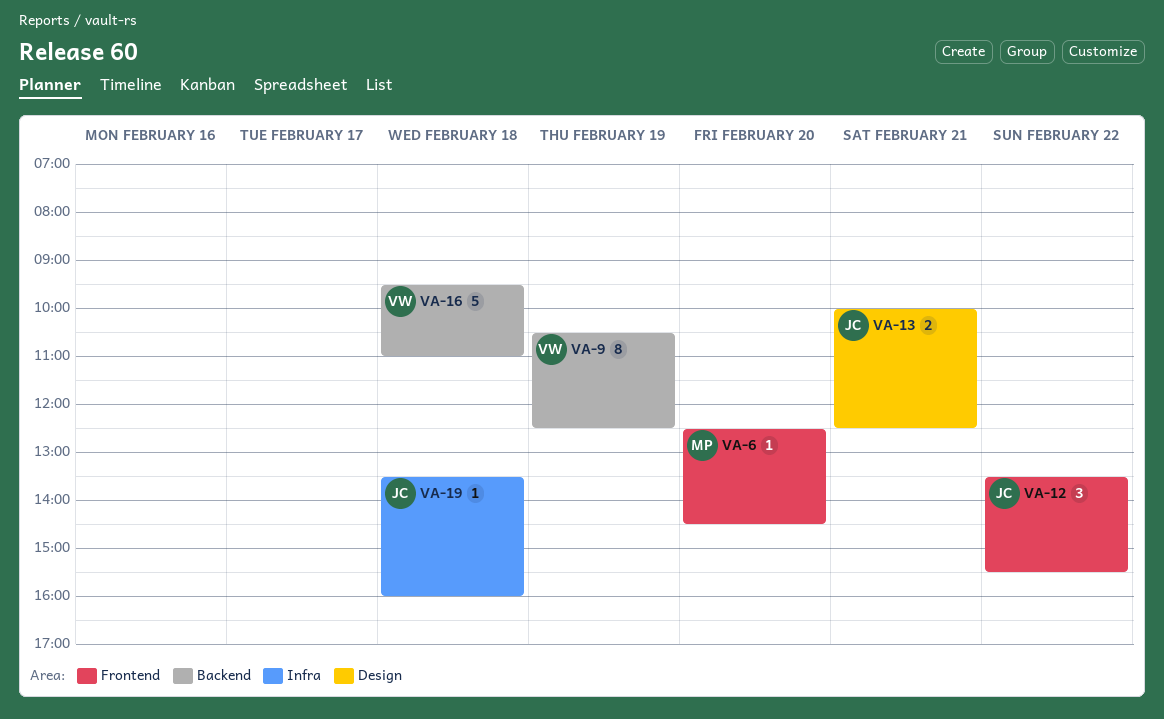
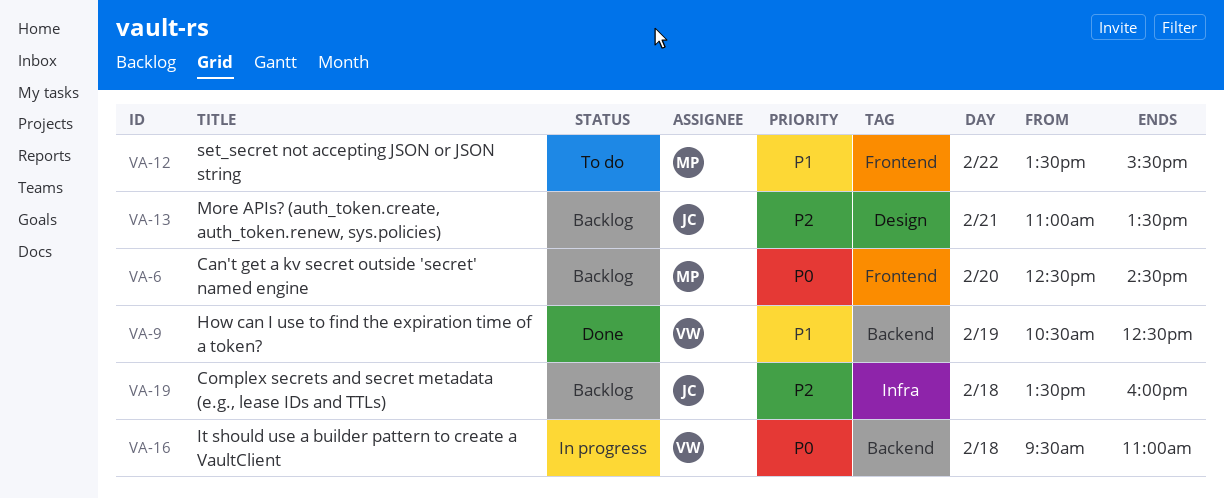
VA-12, owner: JC -> MP
VA-13, begins: 10:00 -> 11:00
VA-13, ends: 12:30 -> 13:30

